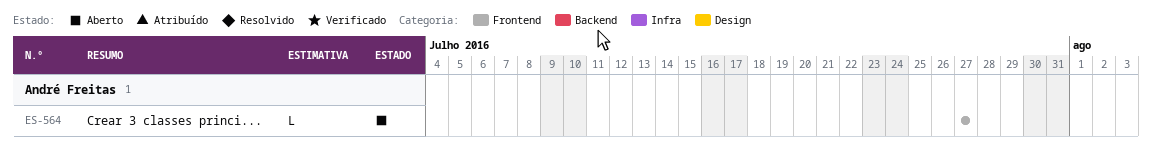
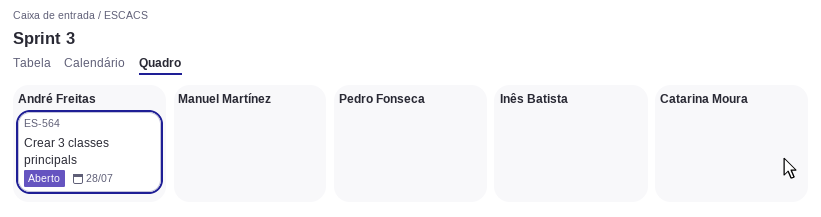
ES-564, due: Jul 27 -> Jul 28

